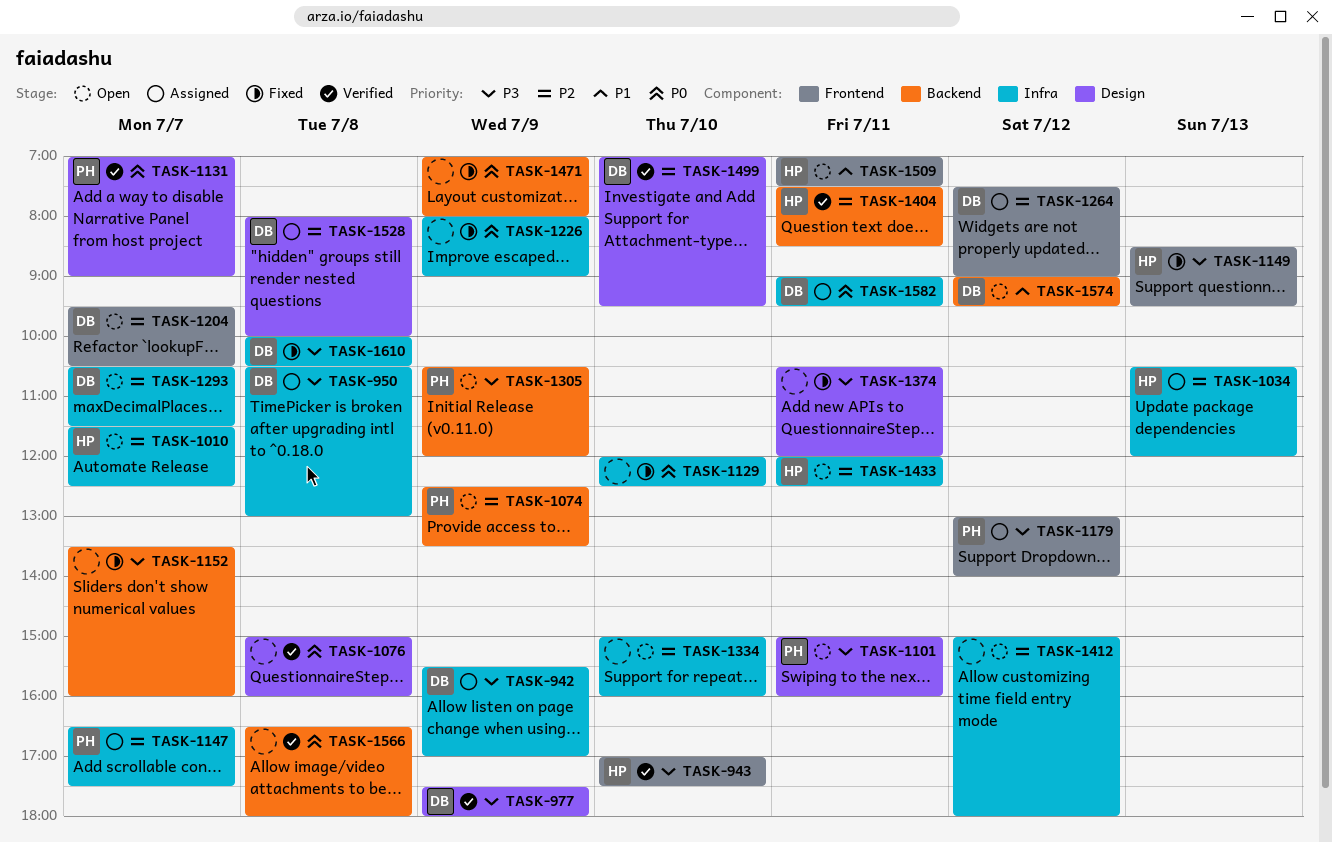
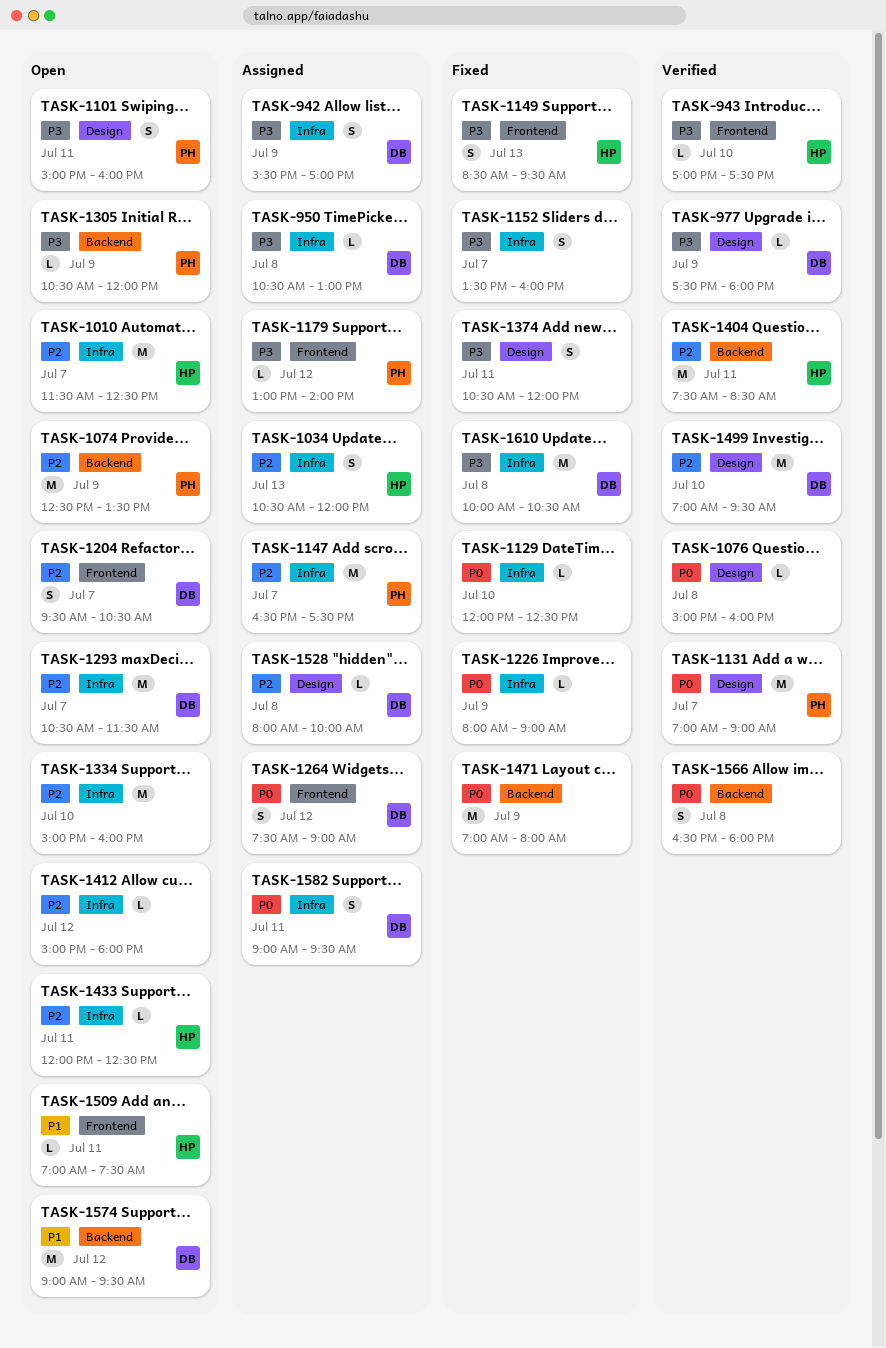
TASK-1152, label: Backend -> Infra
TASK-1264, priority: P2 -> P0

